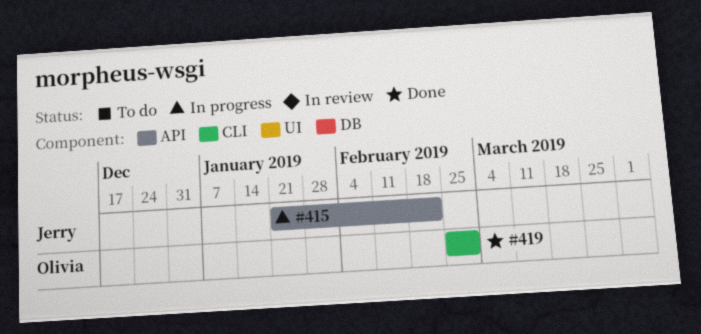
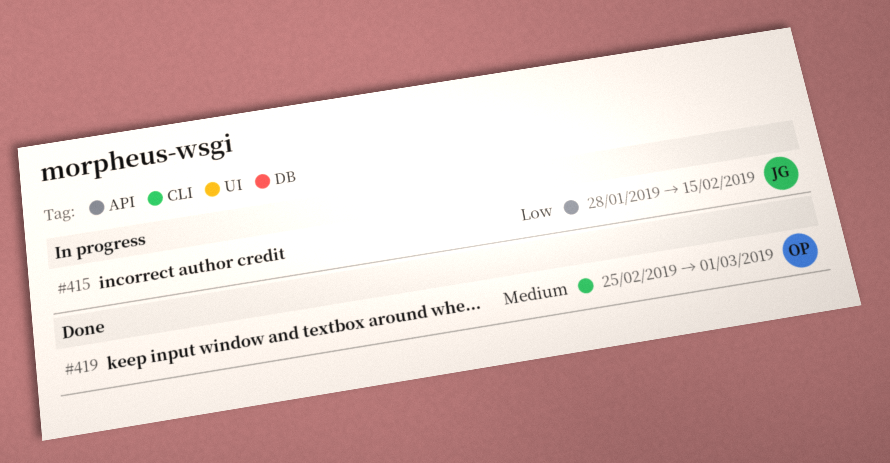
#415, start: Jan 21 -> Jan 28
#415, due: Feb 22 -> Feb 15

